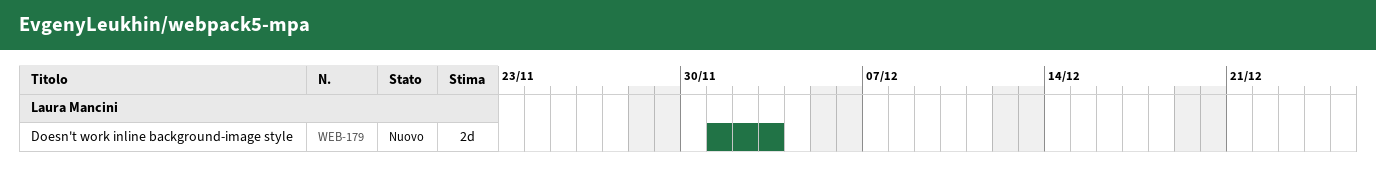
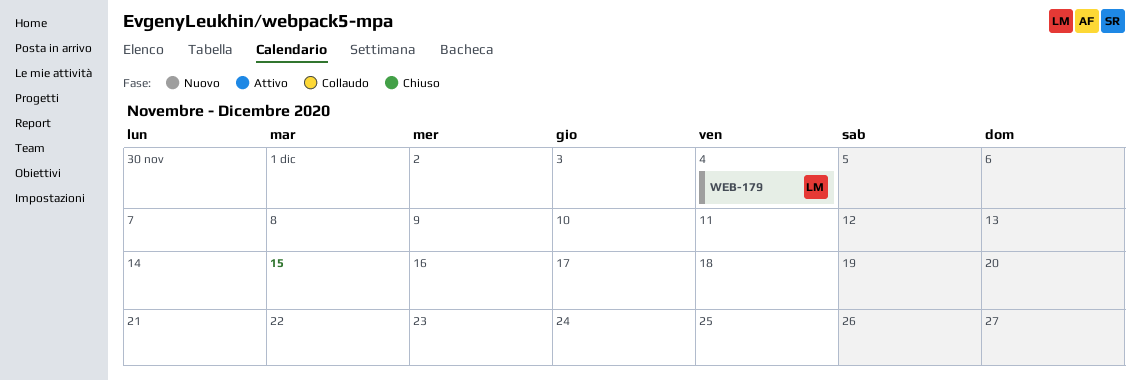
WEB-179, due: Dec 3 -> Dec 4

